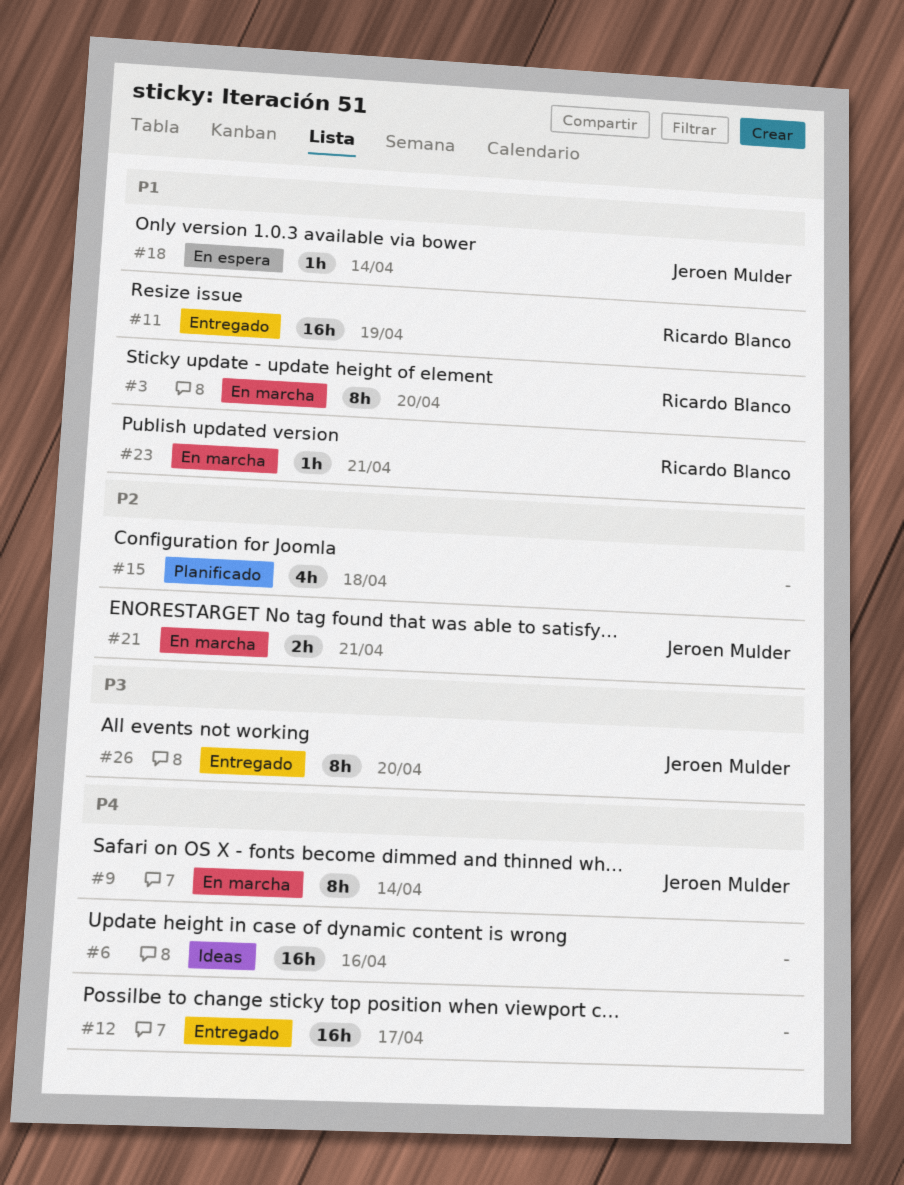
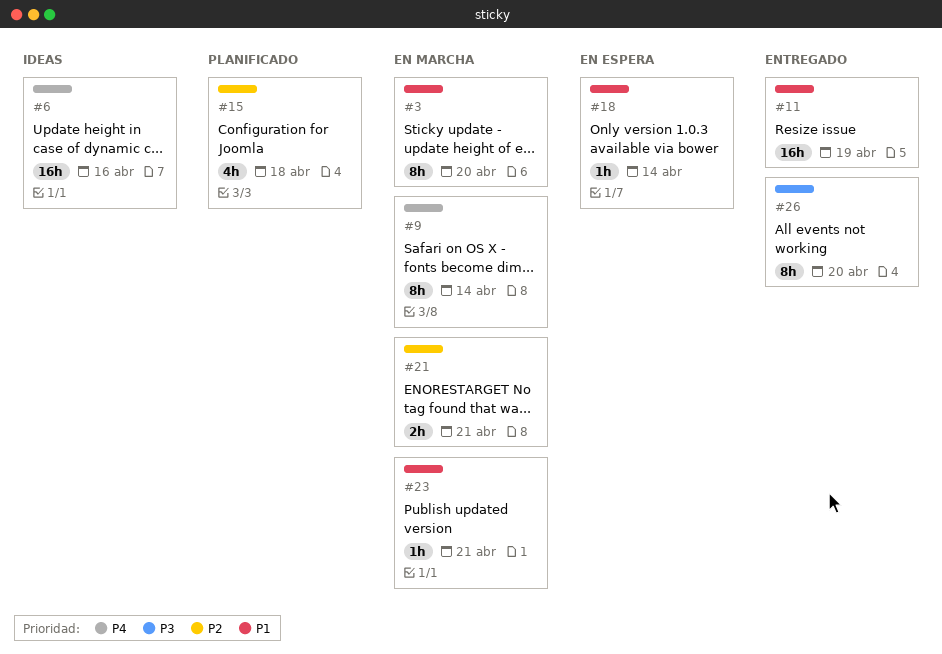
#12: present -> none

